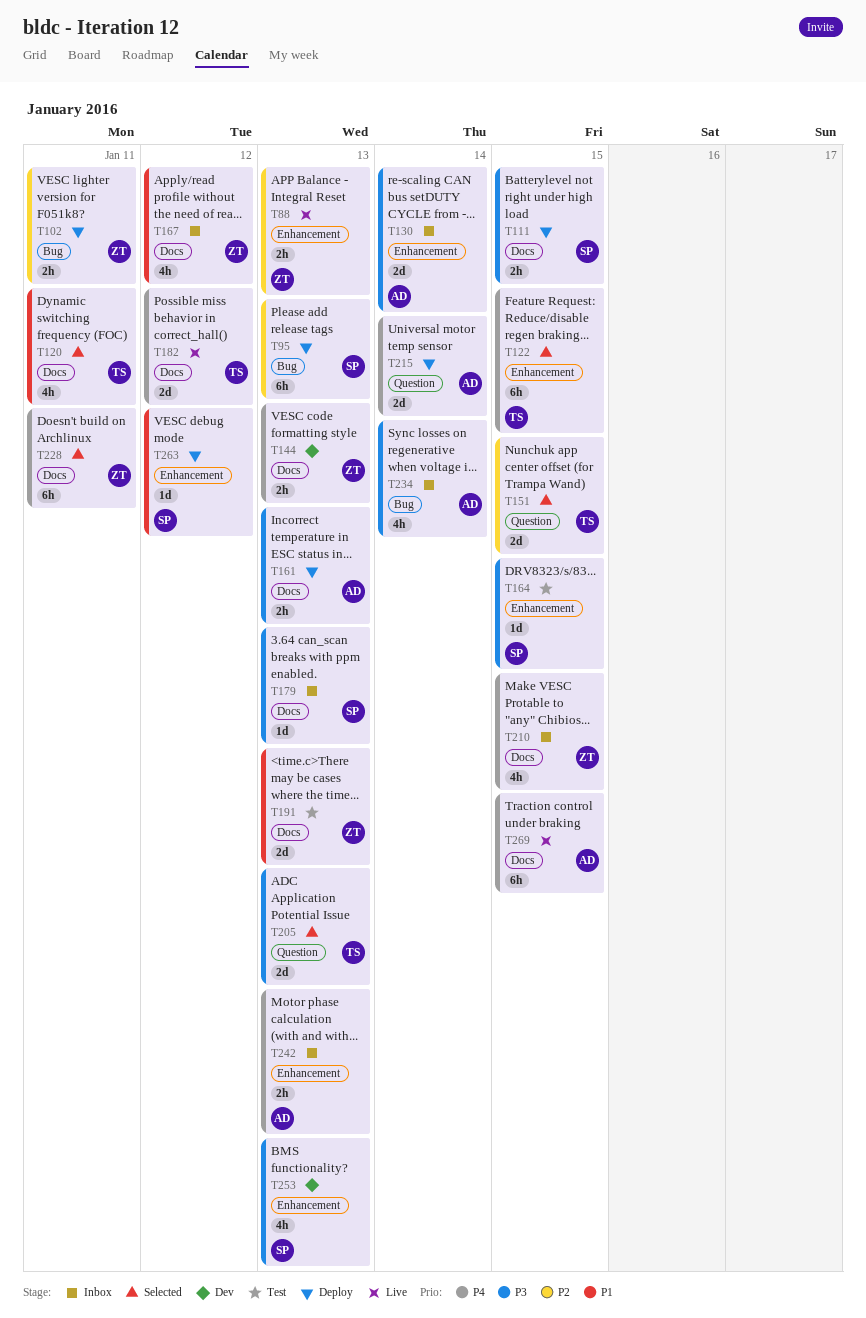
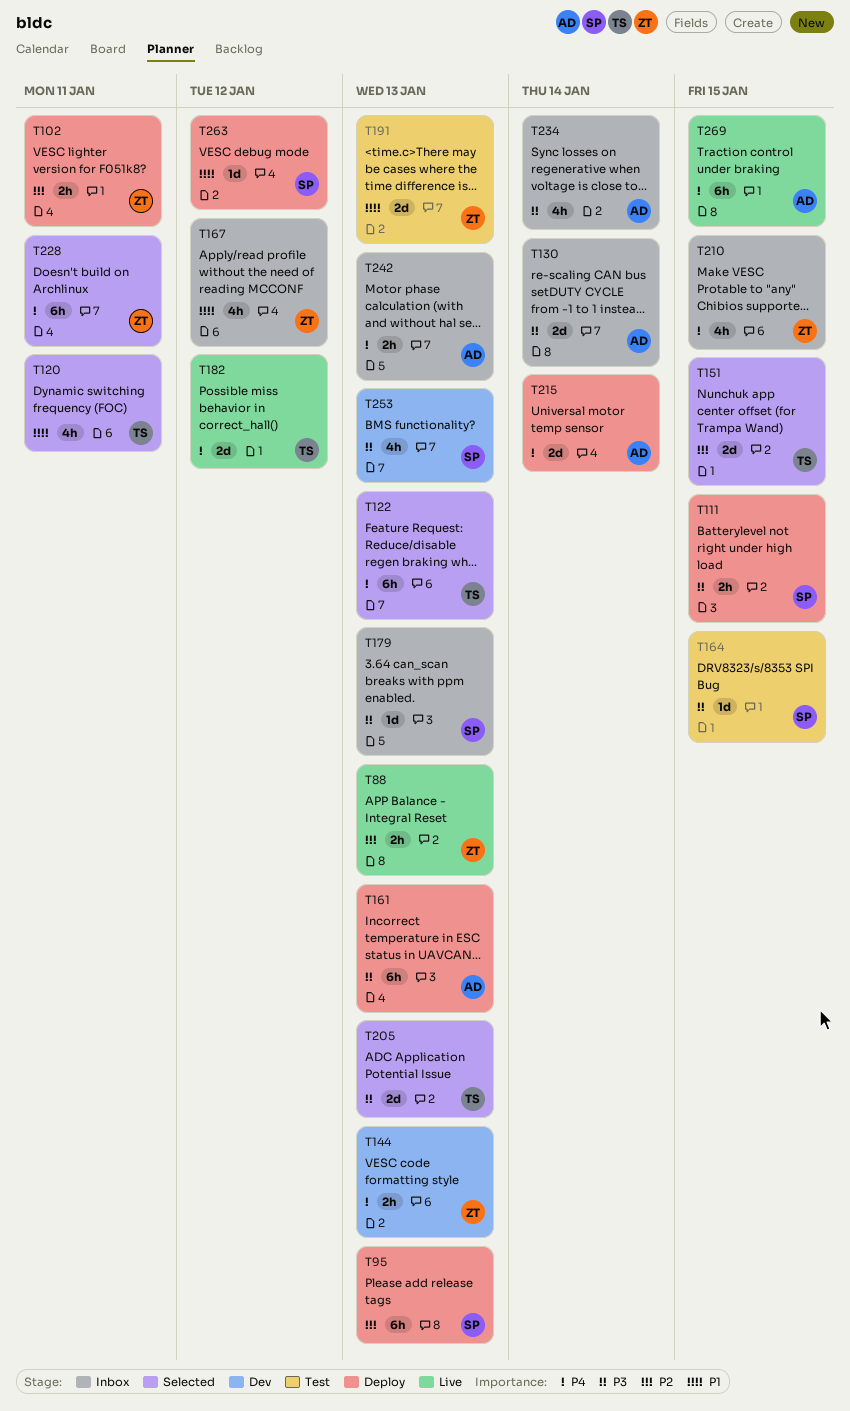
T122, due: Jan 15 -> Jan 13
T161, estimate: 2h -> 6h

